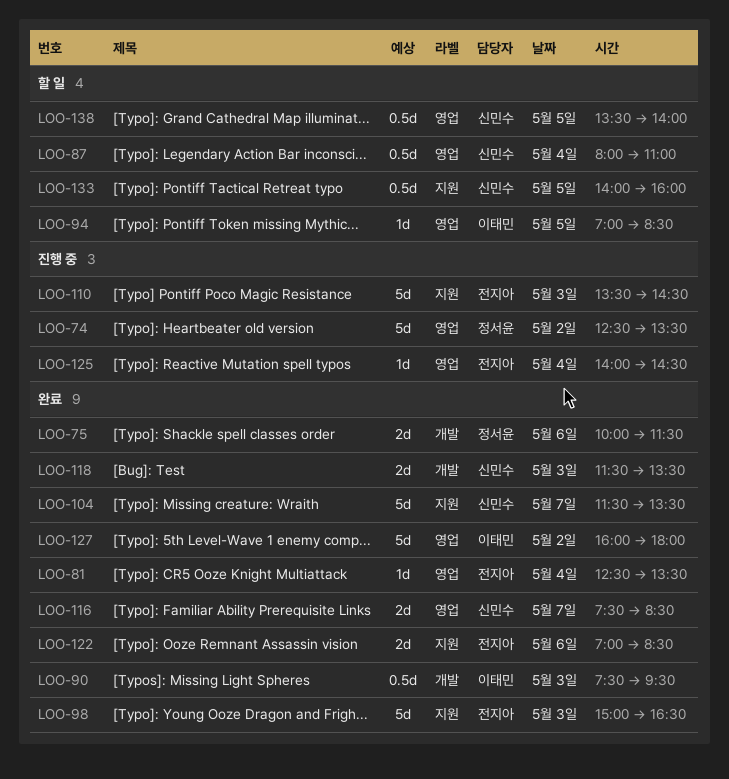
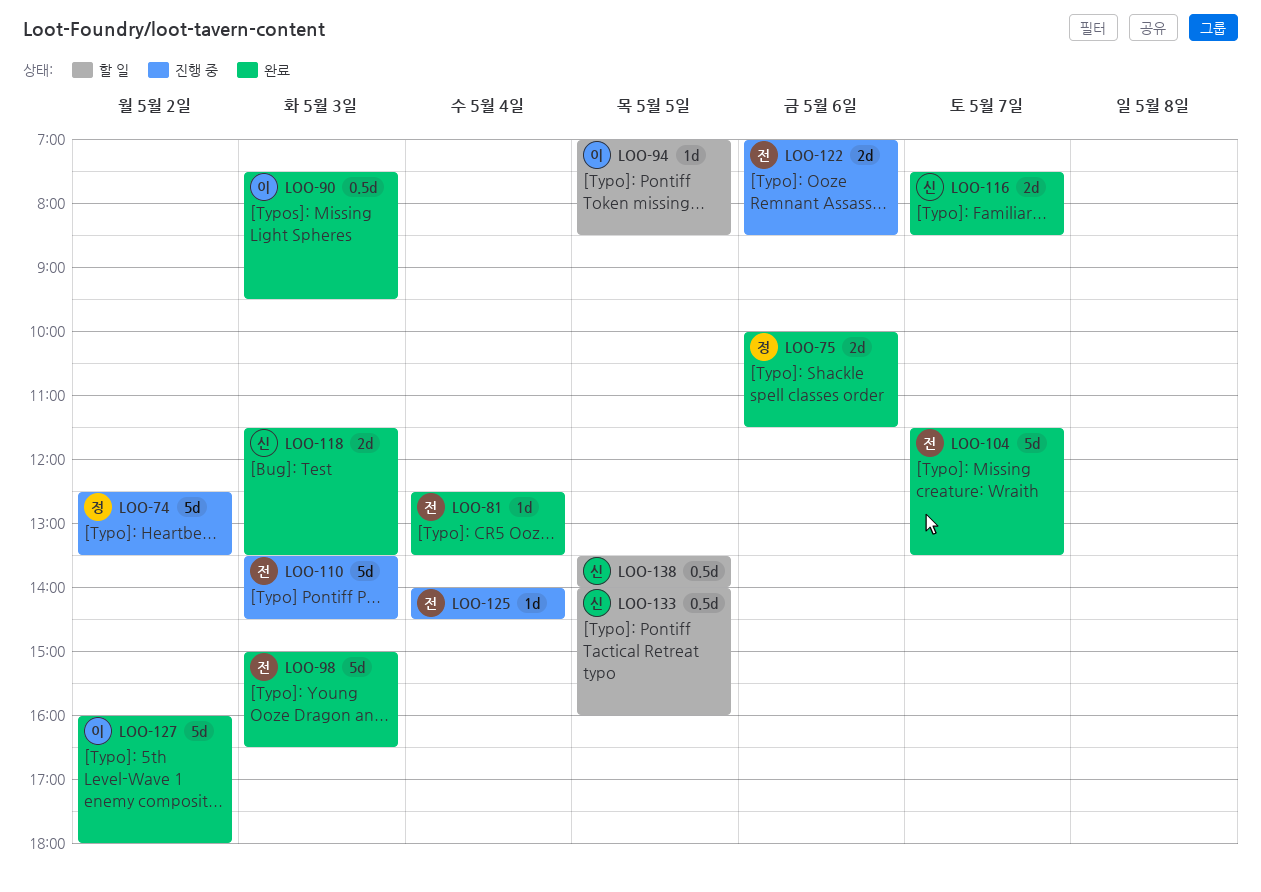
LOO-87: present -> none
LOO-104, owner: 신민수 -> 전지아
LOO-122, status: 완료 -> 진행 중

